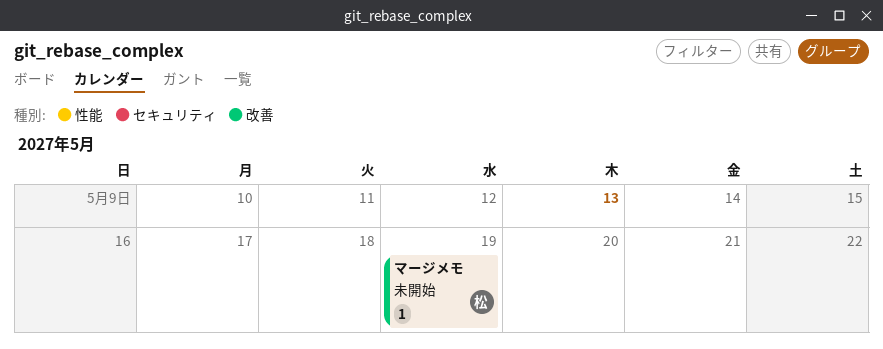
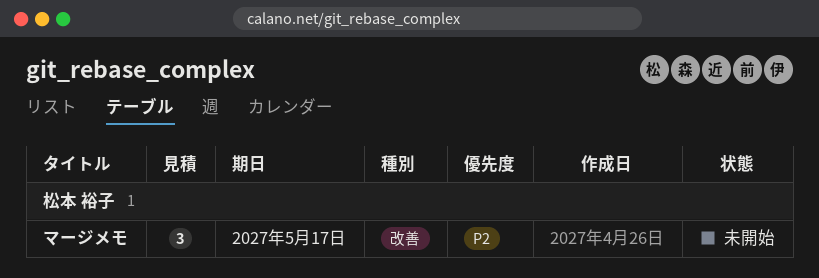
マージメモ, estimate: 1 -> 3
マージメモ, due: May 19 -> May 17

